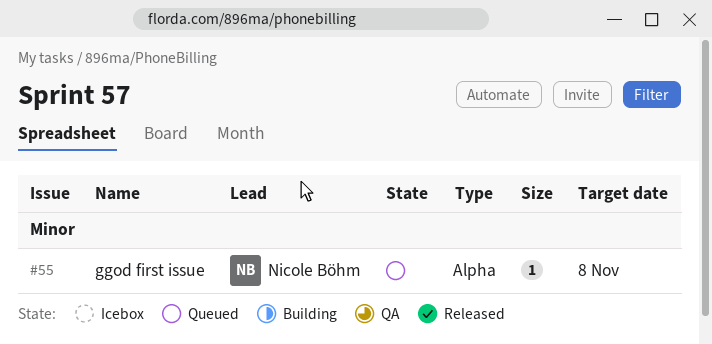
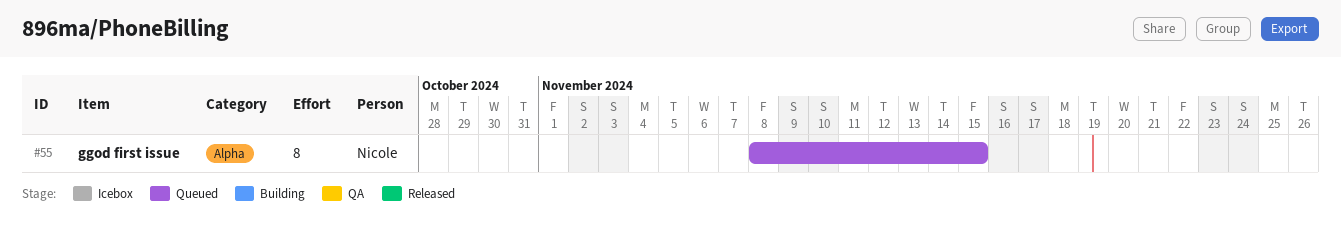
#55, estimate: 1 -> 8
#55, due: Nov 8 -> Nov 15

